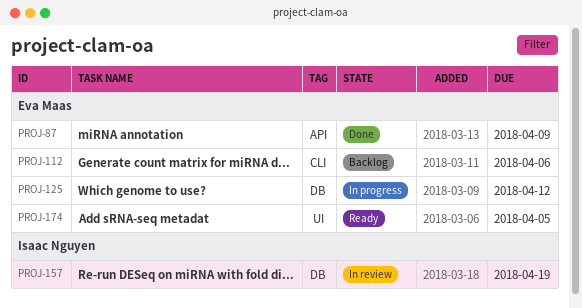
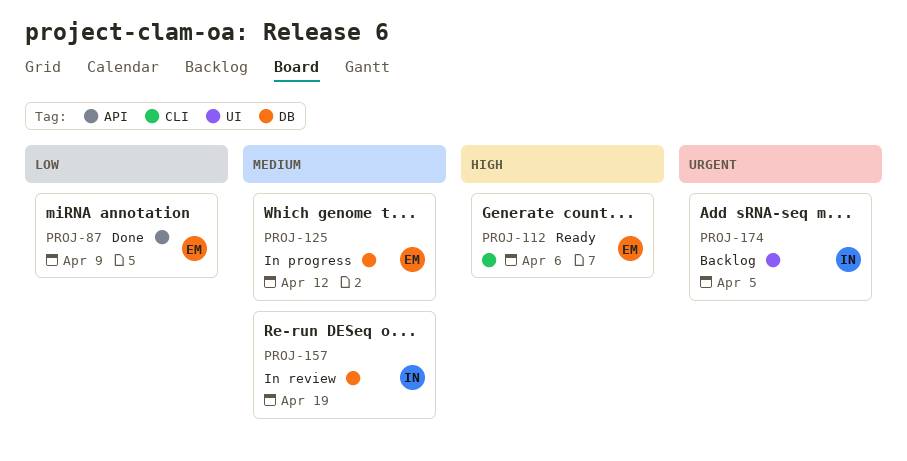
PROJ-112, status: Backlog -> Ready
PROJ-174, status: Ready -> Backlog
PROJ-174, owner: Eva Maas -> Isaac Nguyen

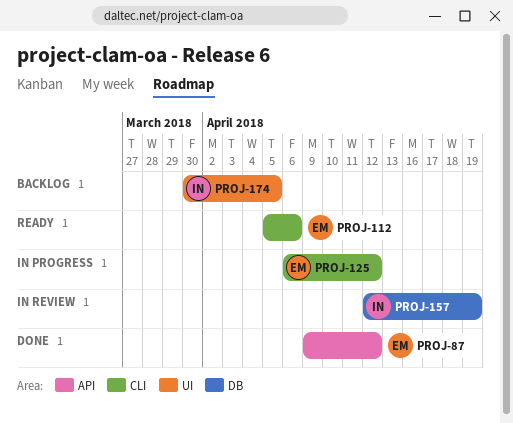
PROJ-87, due: Apr 9 -> Apr 12
PROJ-125, label: DB -> CLI

